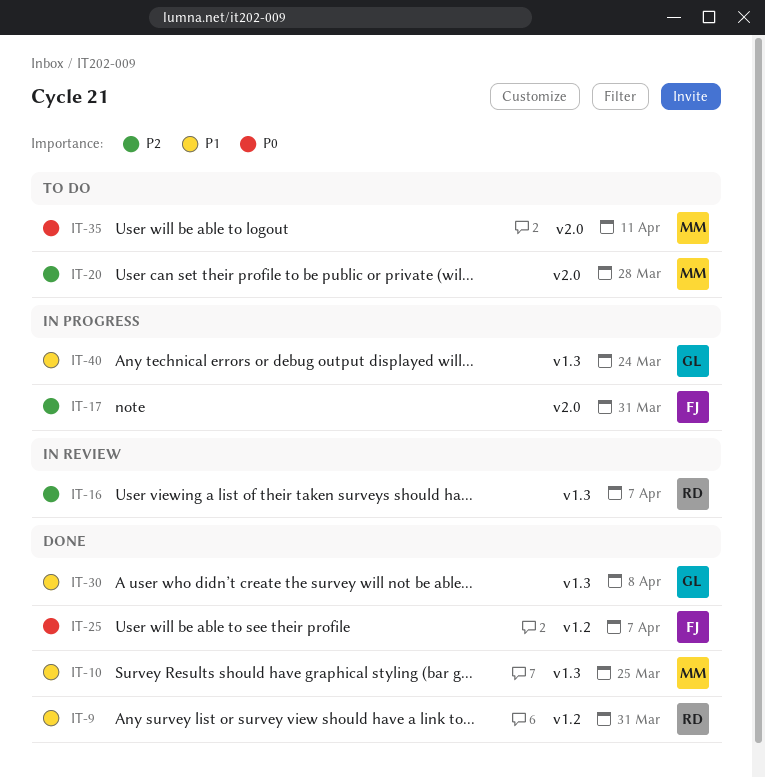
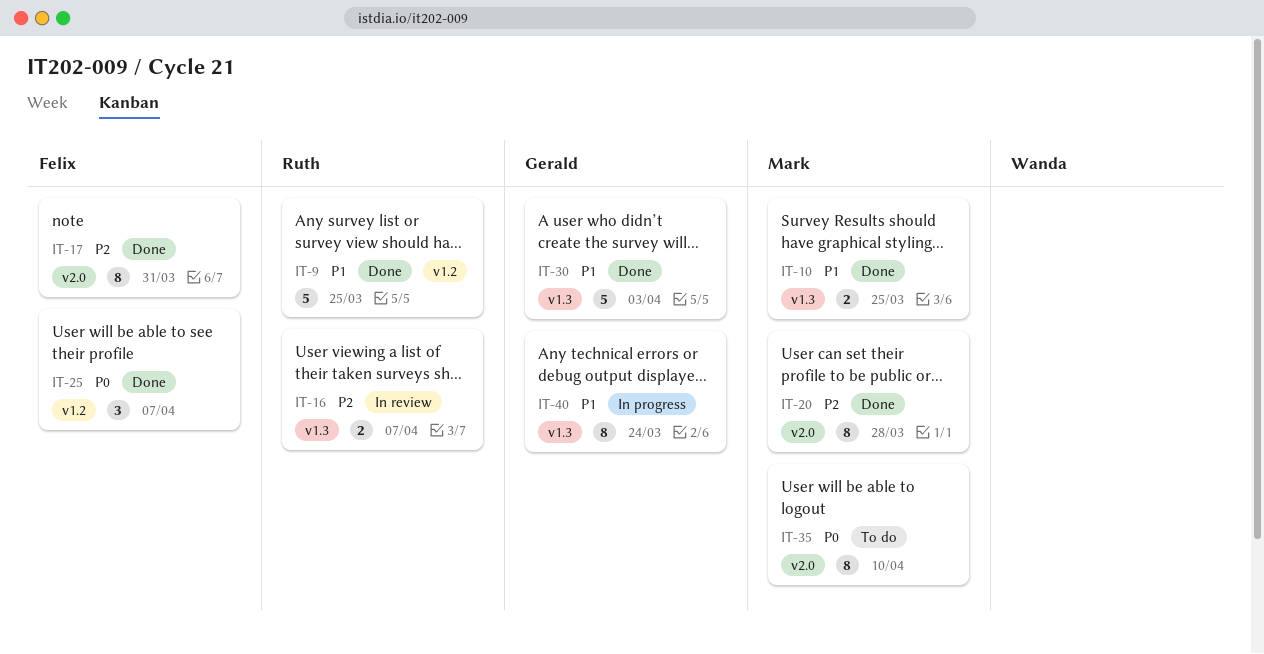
IT-9, due: Mar 31 -> Mar 25
IT-17, status: In progress -> Done
IT-20, status: To do -> Done
IT-30, due: Apr 8 -> Apr 3
IT-35, due: Apr 11 -> Apr 10

